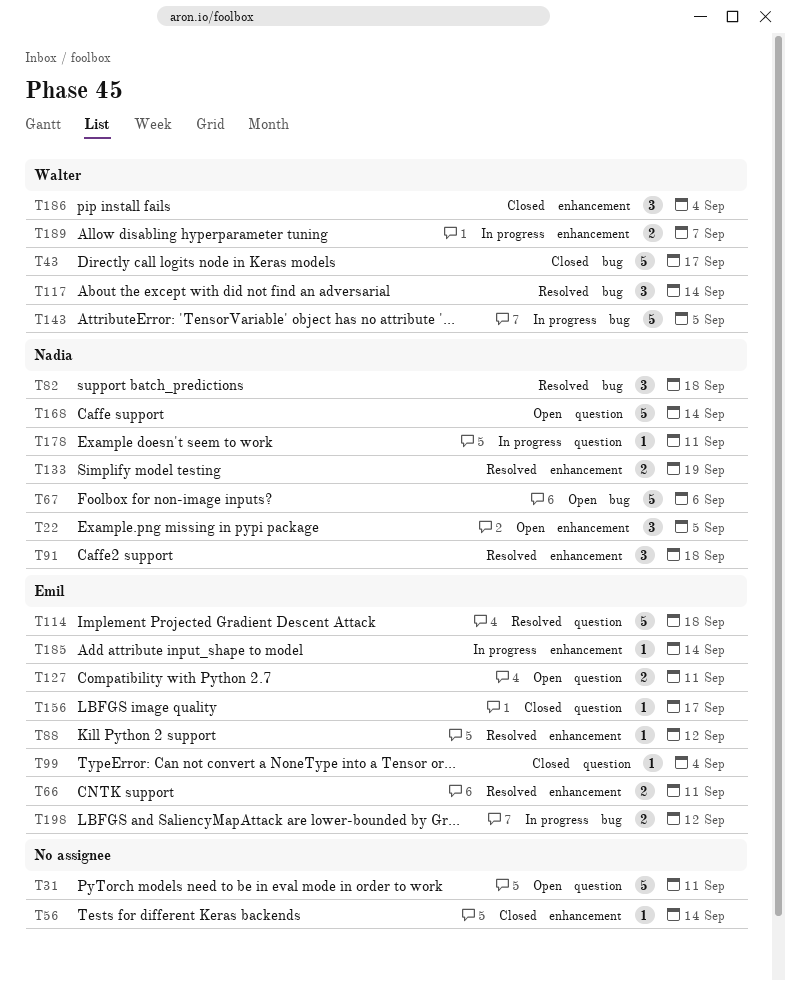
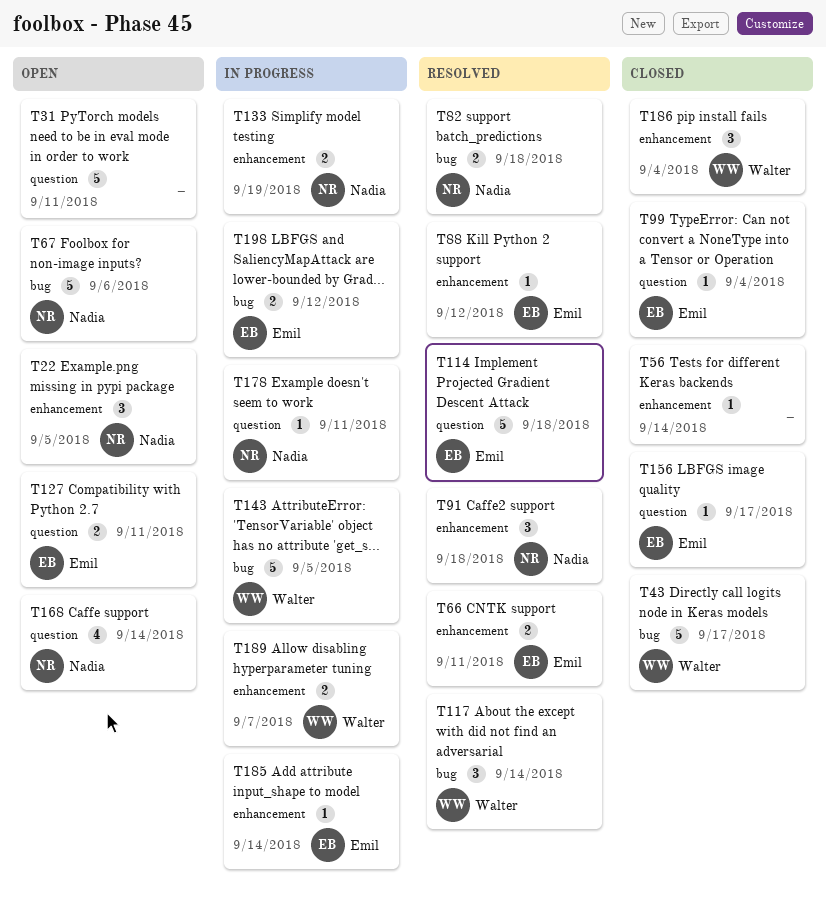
T82, estimate: 3 -> 2
T133, status: Resolved -> In progress
T168, estimate: 5 -> 4

